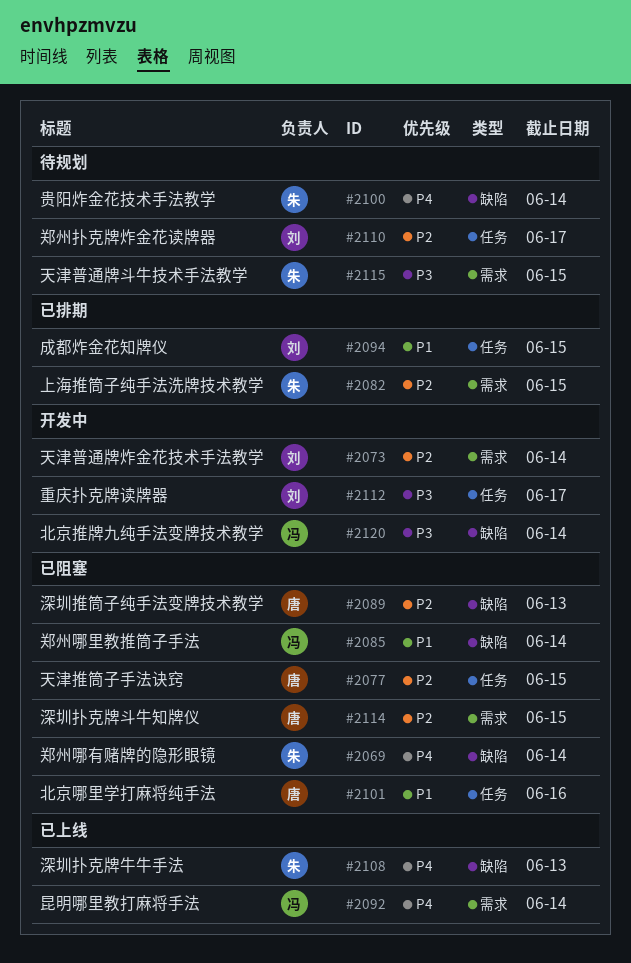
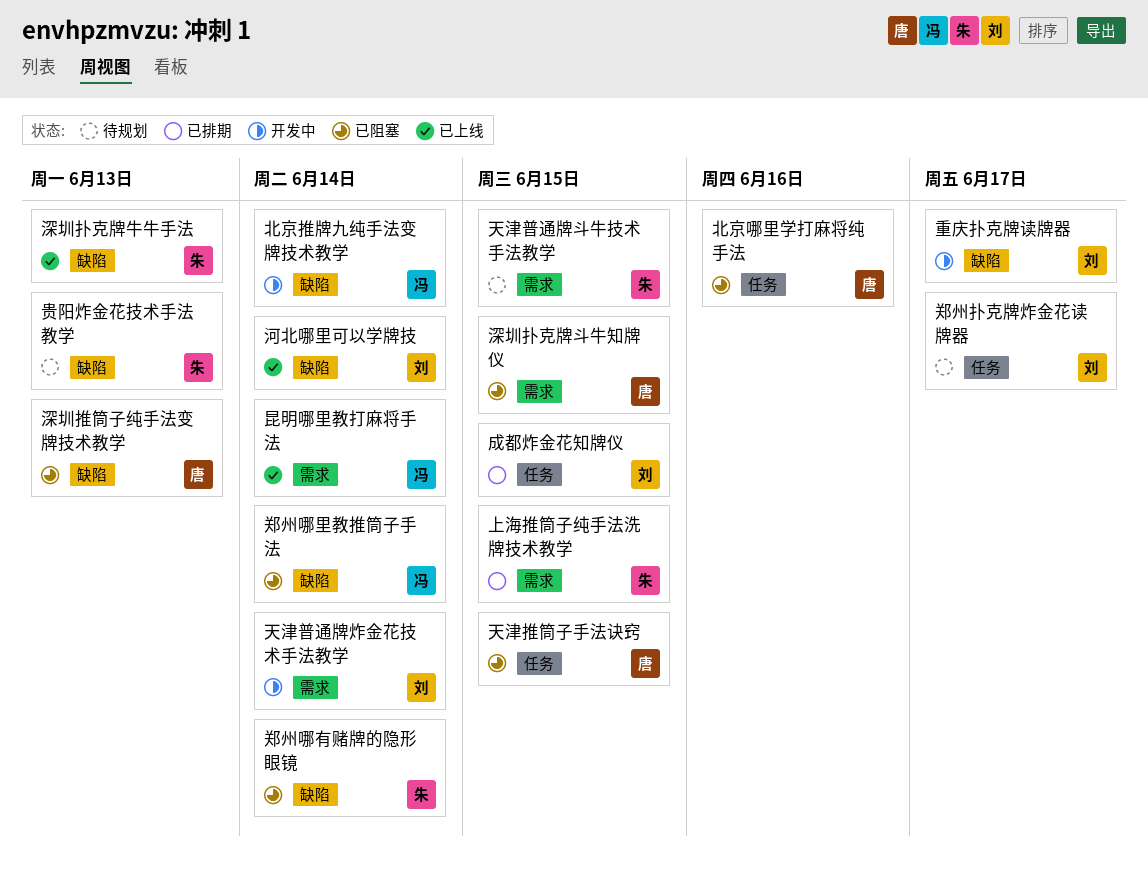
河北哪里可以学牌技: none -> present
贵阳炸金花技术手法教学, due: Jun 14 -> Jun 13
重庆扑克牌读牌器, label: 任务 -> 缺陷

